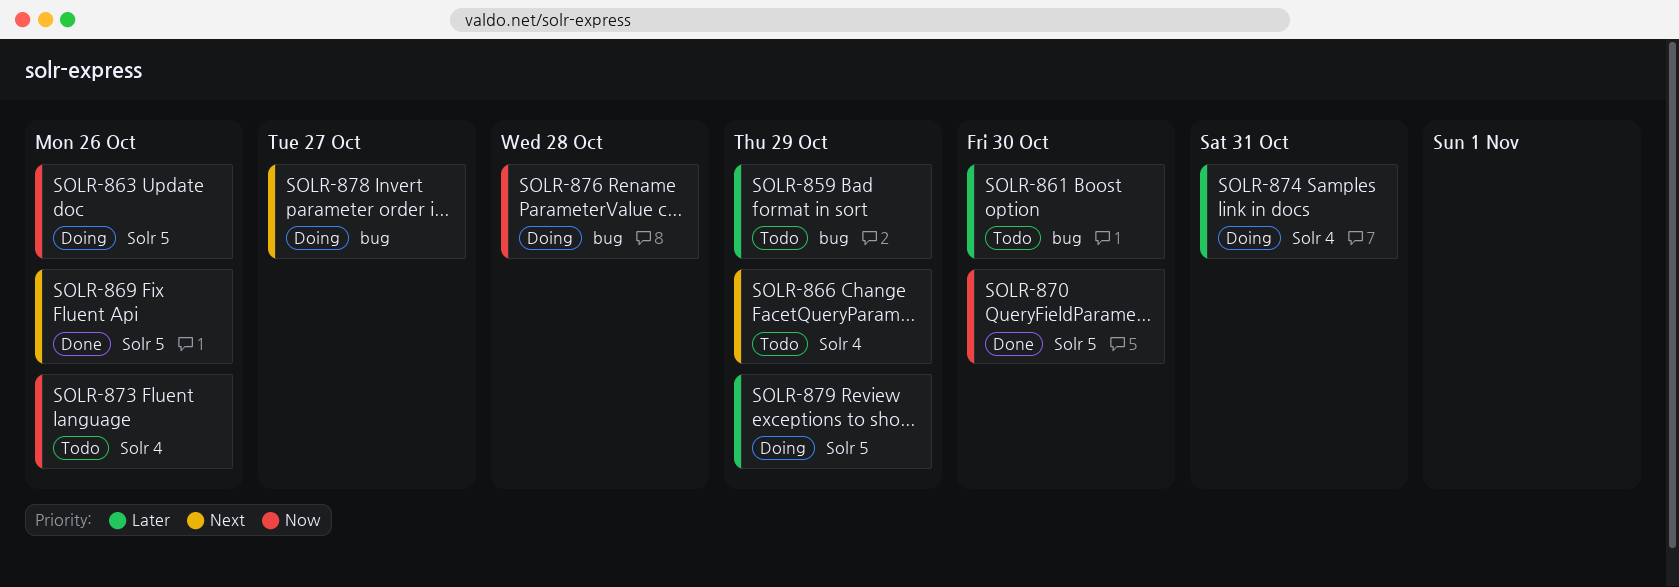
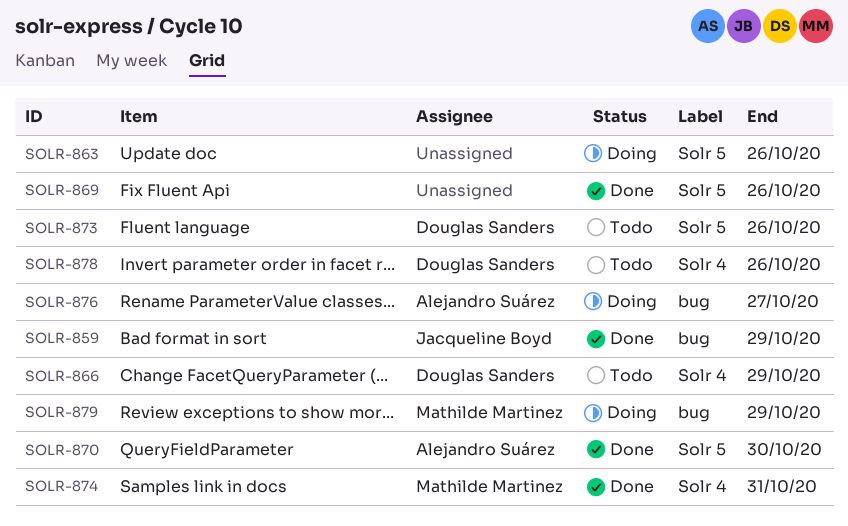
SOLR-859, status: Todo -> Done
SOLR-861: present -> none
SOLR-873, label: Solr 4 -> Solr 5
SOLR-874, status: Doing -> Done
SOLR-876, due: Oct 28 -> Oct 27
SOLR-878, status: Doing -> Todo
SOLR-878, label: bug -> Solr 4
SOLR-878, due: Oct 27 -> Oct 26
SOLR-879, label: Solr 5 -> bug

